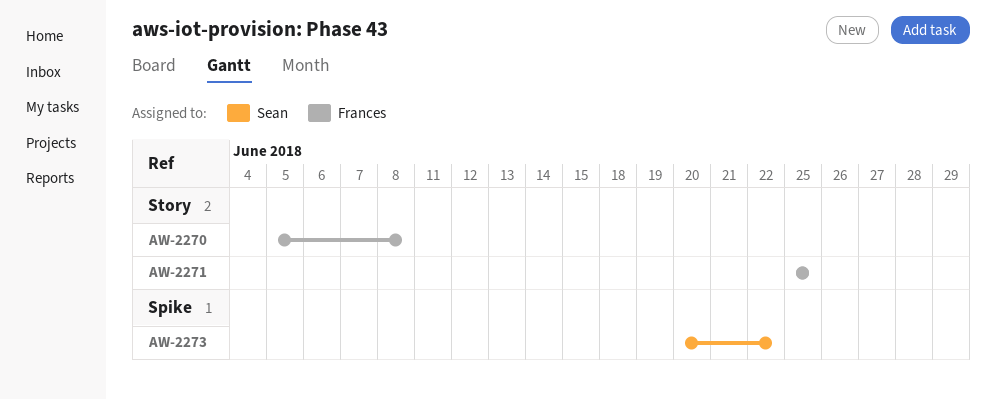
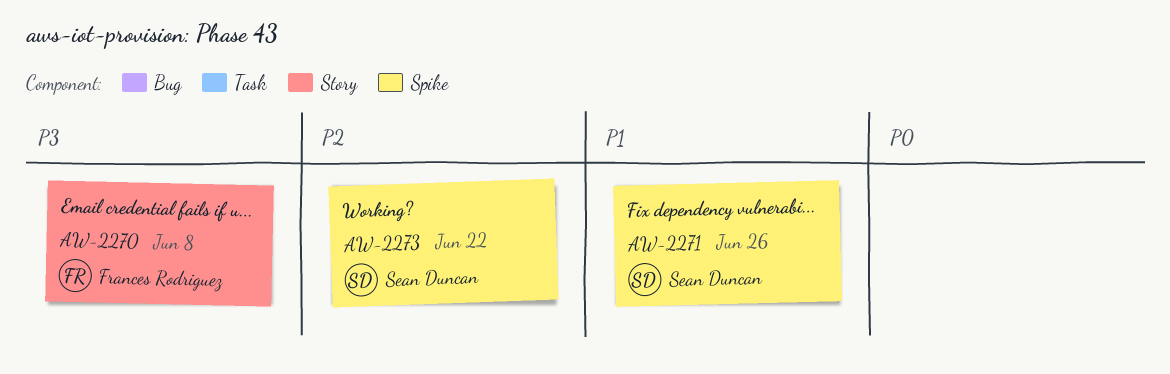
AW-2271, owner: Frances Rodriguez -> Sean Duncan
AW-2271, label: Story -> Spike
AW-2271, due: Jun 25 -> Jun 26

